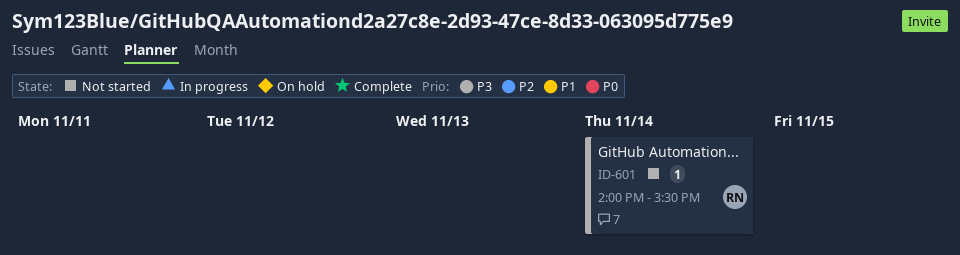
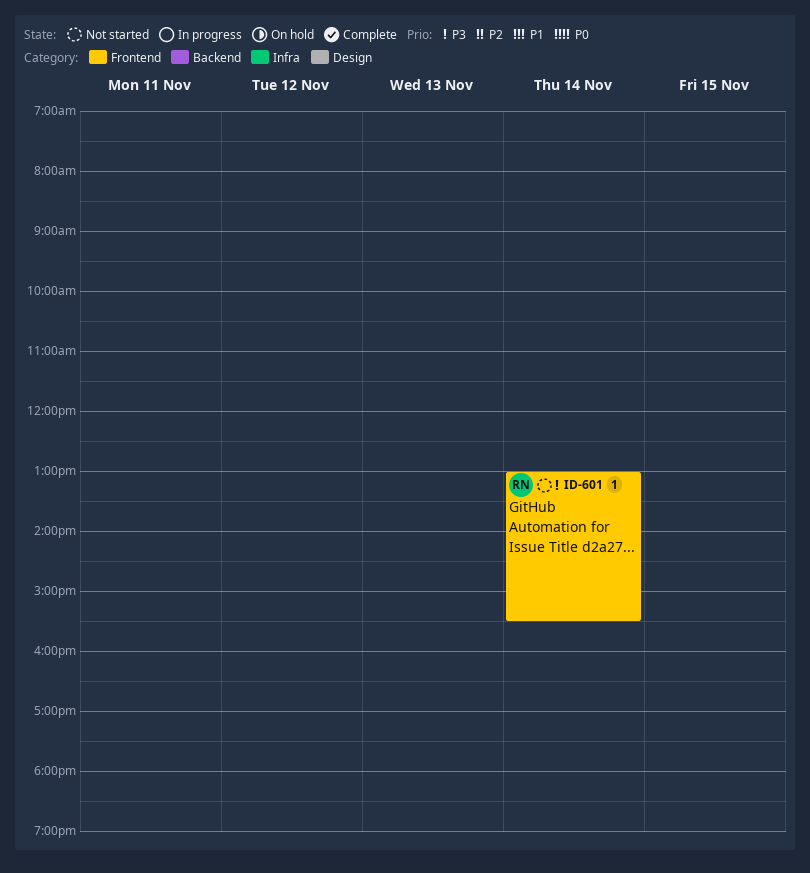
ID-601, begins: 14:00 -> 13:00

